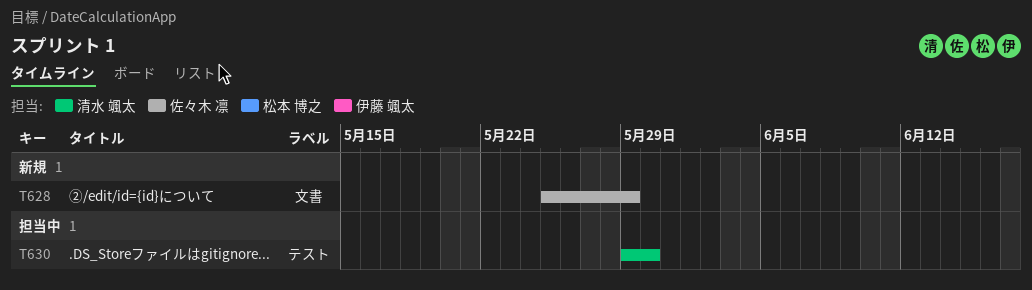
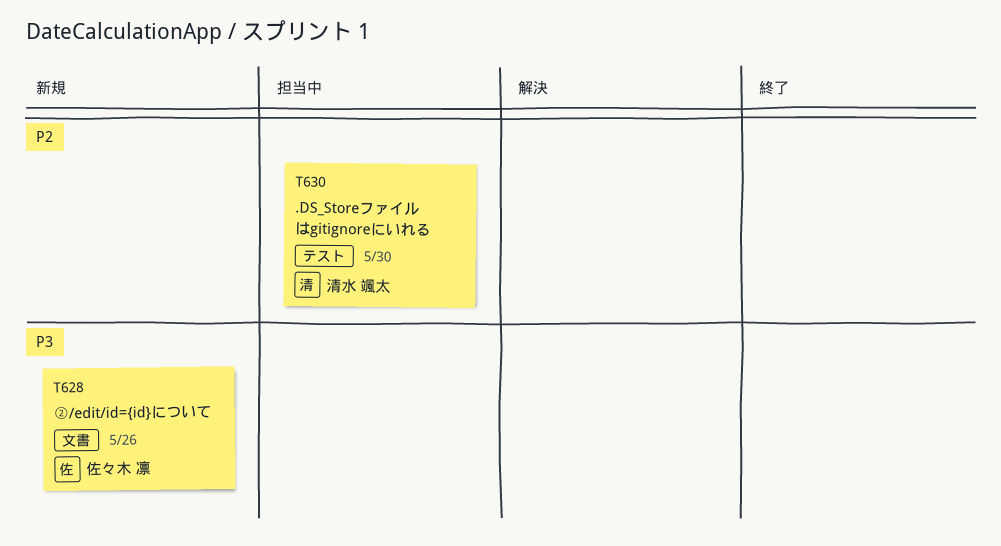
T628, due: May 29 -> May 26

